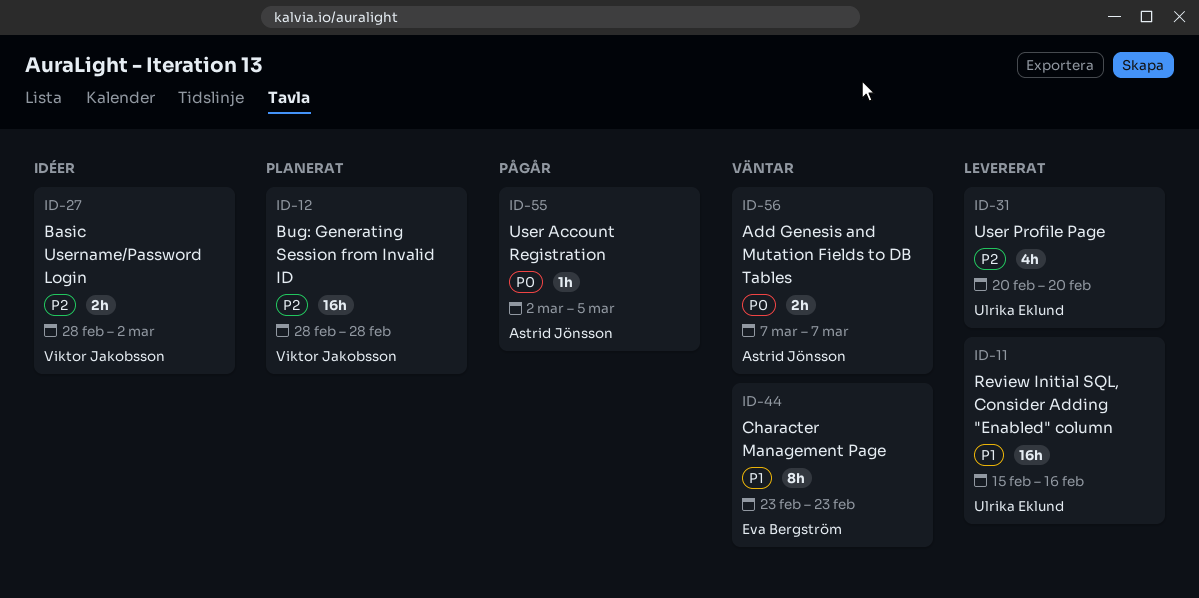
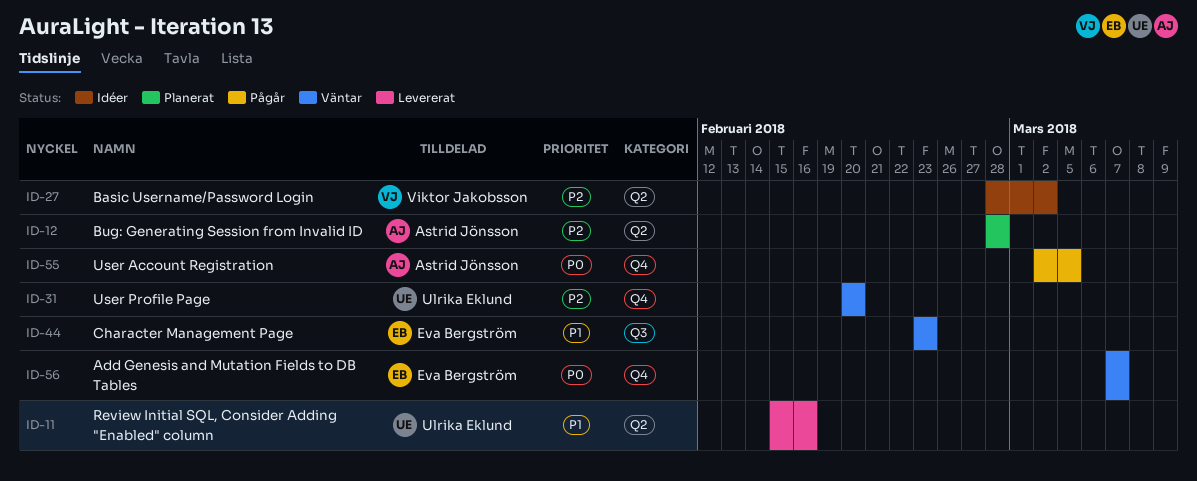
ID-12, owner: Viktor Jakobsson -> Astrid Jönsson
ID-31, status: Levererat -> Väntar
ID-56, owner: Astrid Jönsson -> Eva Bergström

